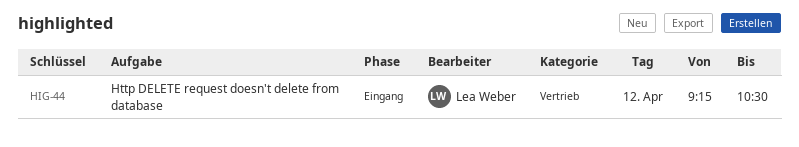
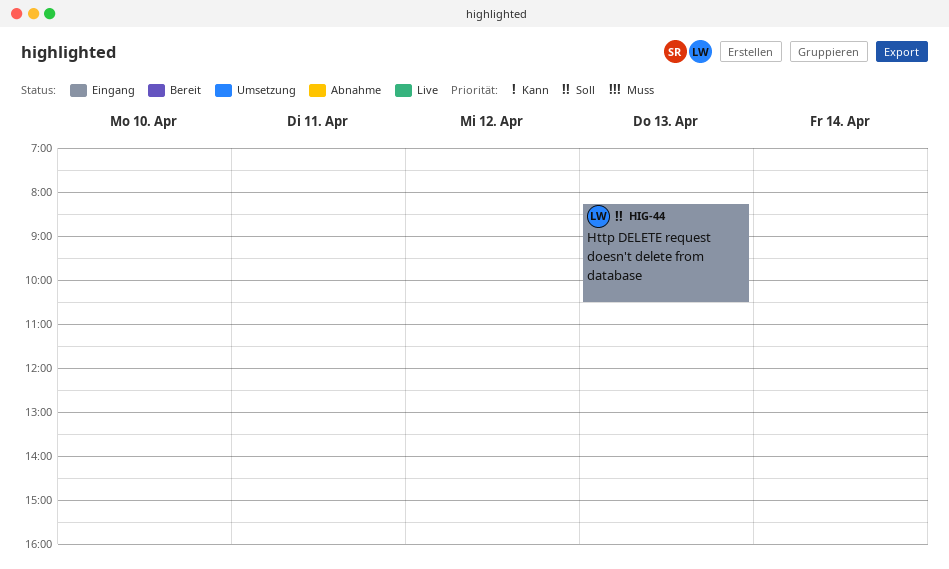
HIG-44, day: Apr 12 -> Apr 13
HIG-44, begins: 09:15 -> 08:15

